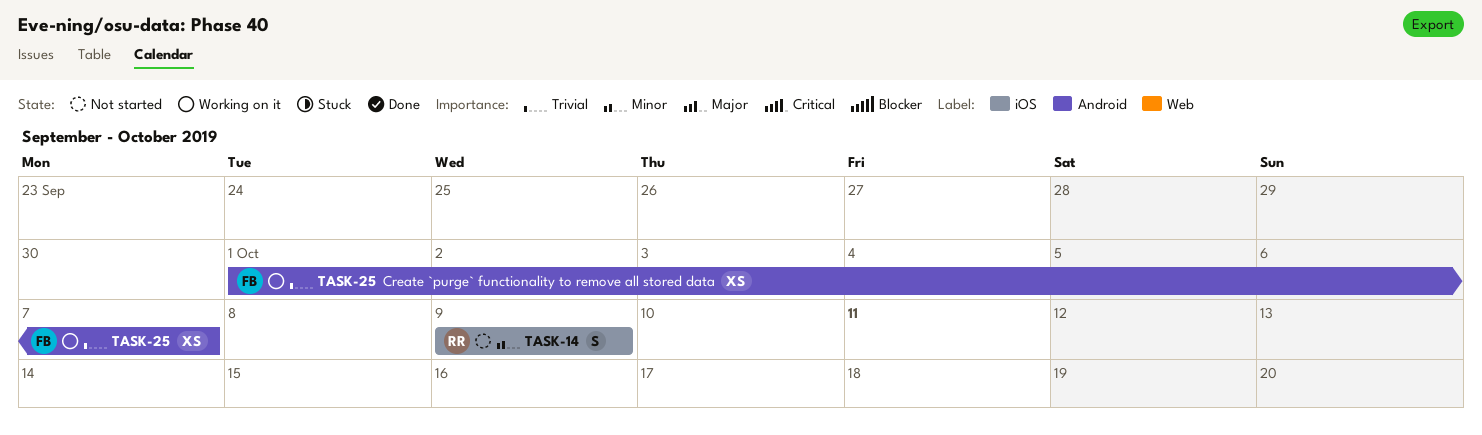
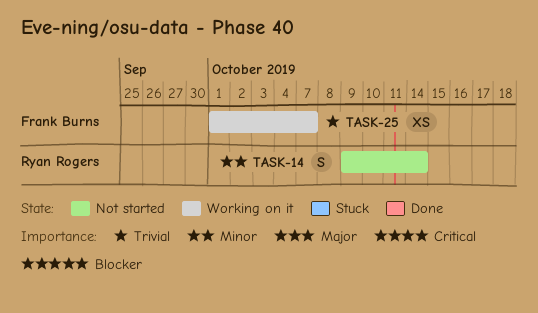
TASK-14, due: Oct 9 -> Oct 14

